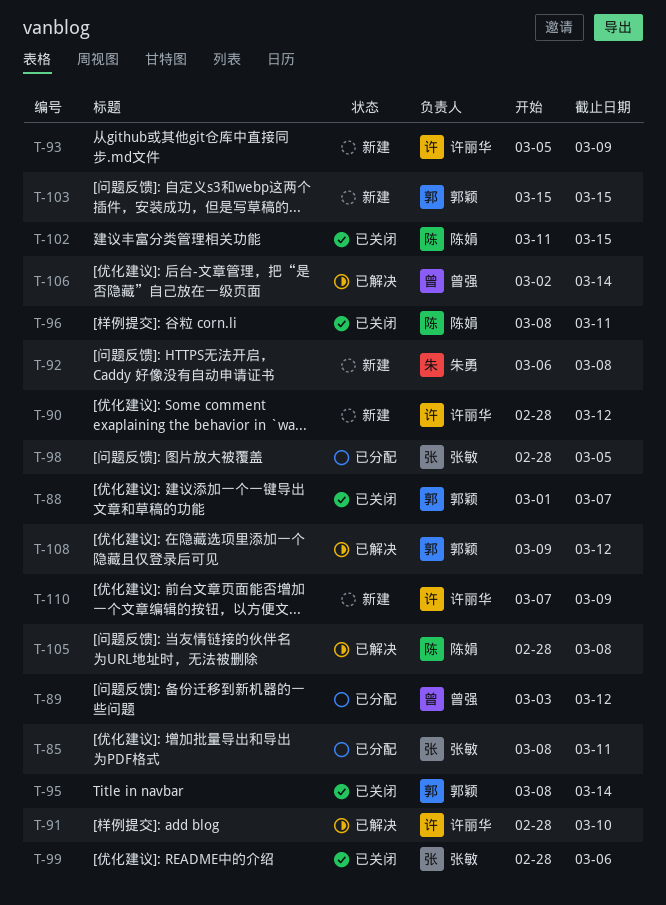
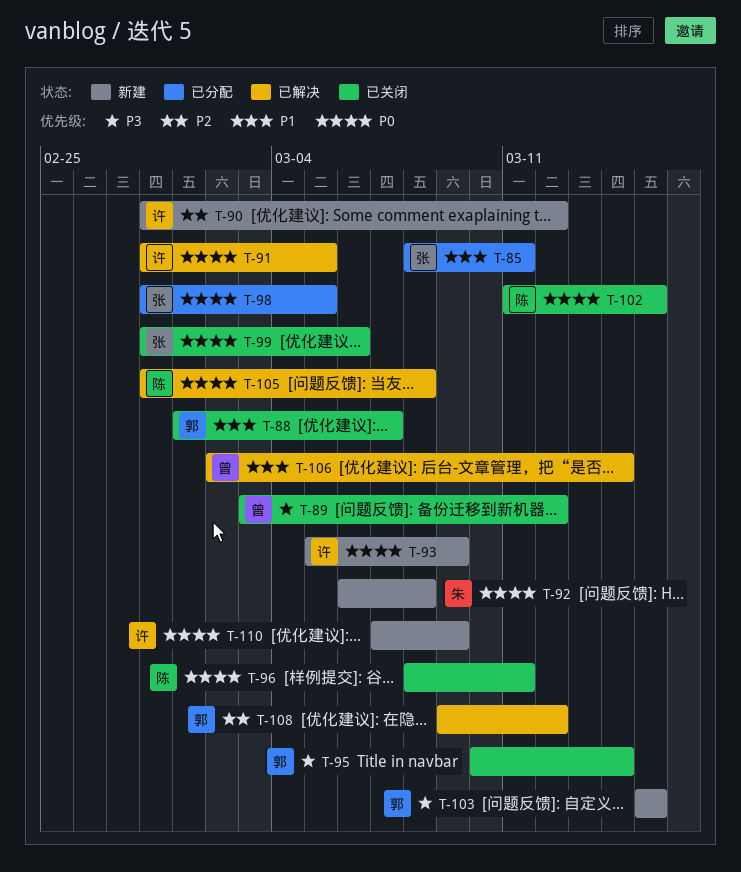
T-89, status: 已分配 -> 已关闭
T-91, due: Mar 10 -> Mar 5
T-95, start: Mar 8 -> Mar 10

